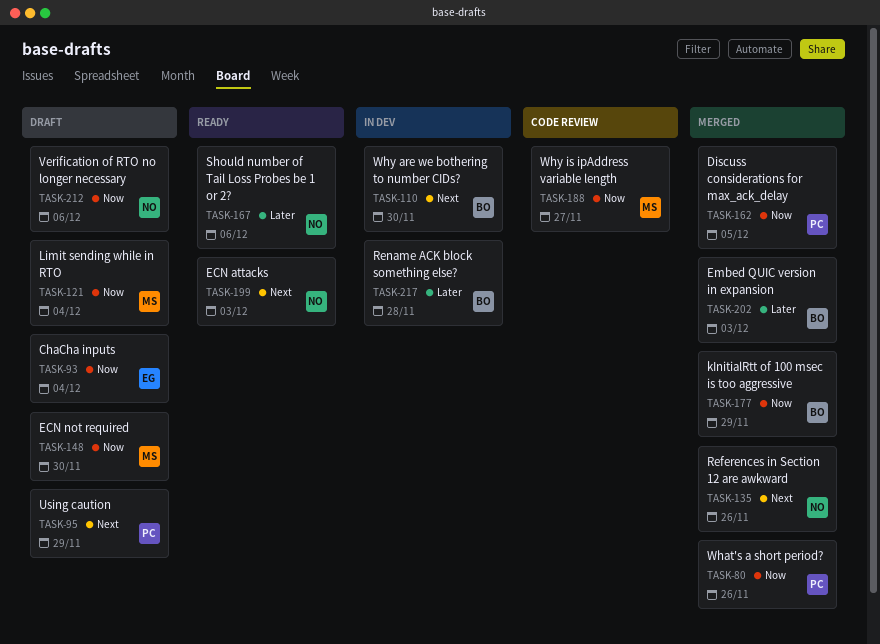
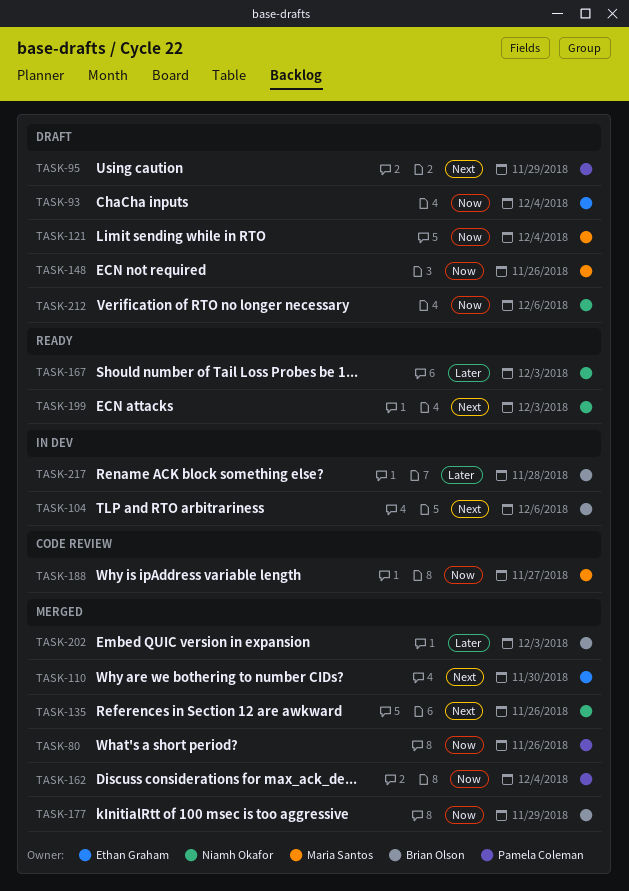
TASK-104: none -> present
TASK-110, status: In dev -> Merged
TASK-110, owner: Brian Olson -> Ethan Graham
TASK-148, due: Nov 30 -> Nov 26
TASK-162, due: Dec 5 -> Dec 4
TASK-167, due: Dec 6 -> Dec 3

